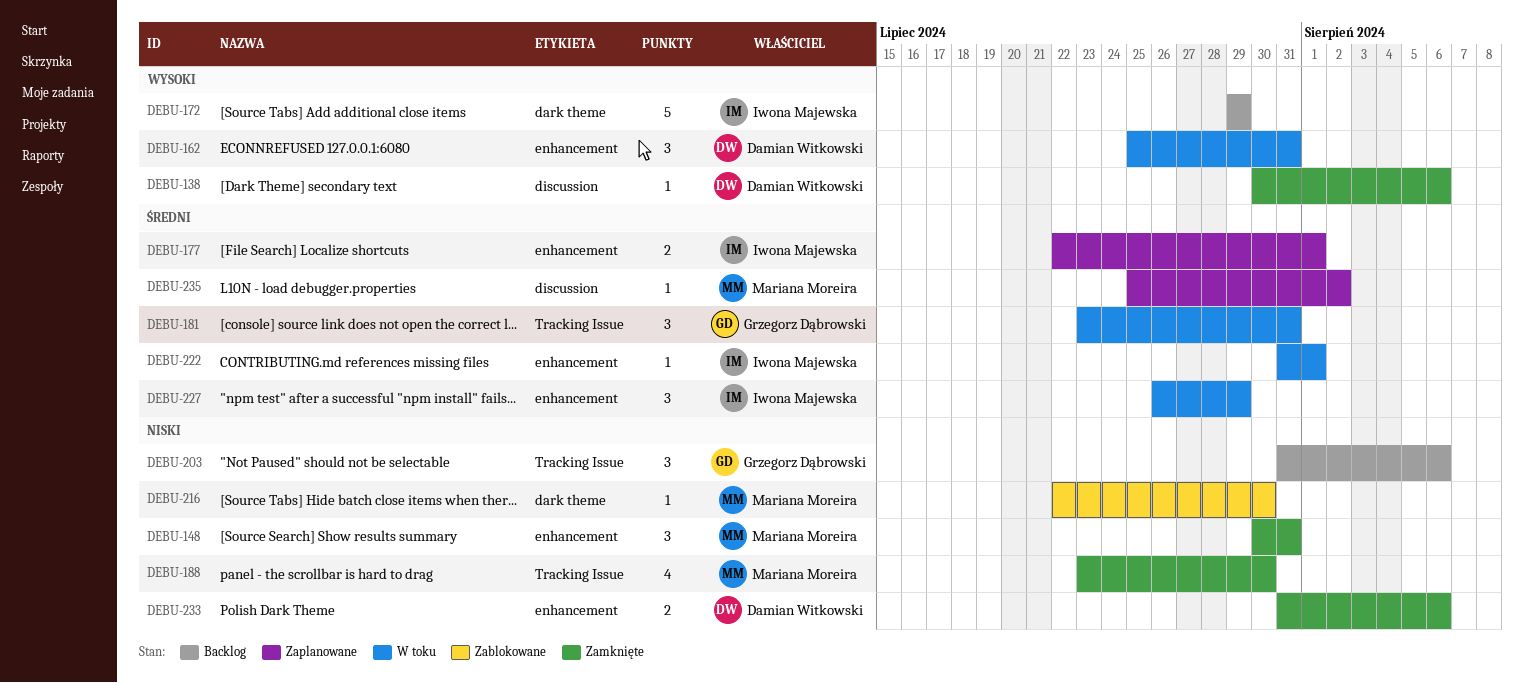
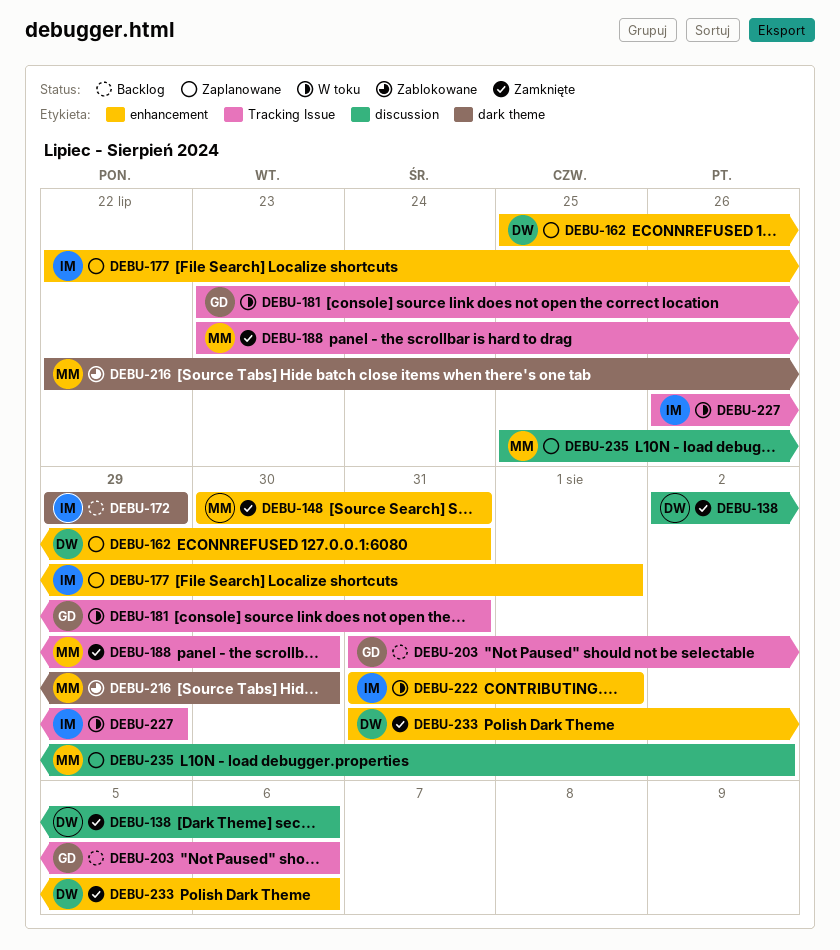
DEBU-138, start: Jul 30 -> Aug 2
DEBU-162, status: W toku -> Zaplanowane
DEBU-227, label: enhancement -> Tracking Issue

